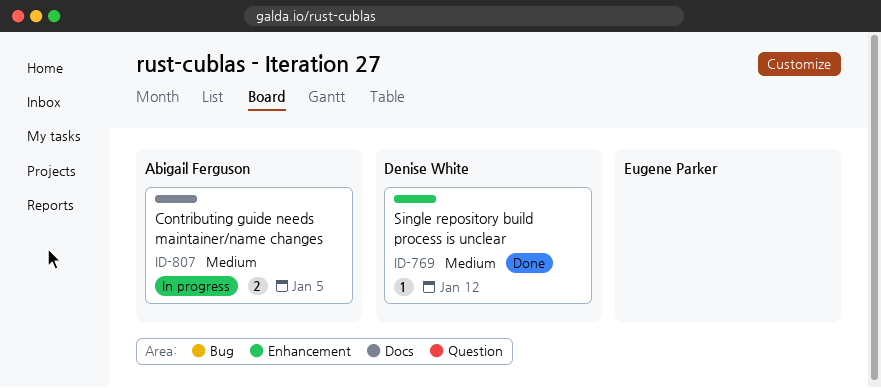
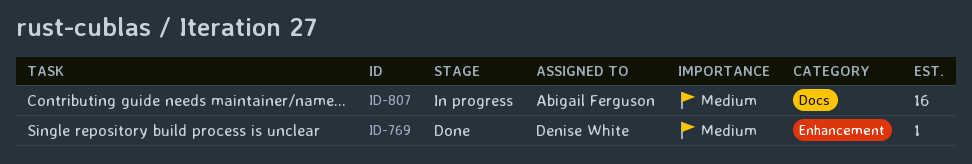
ID-807, estimate: 2 -> 16

